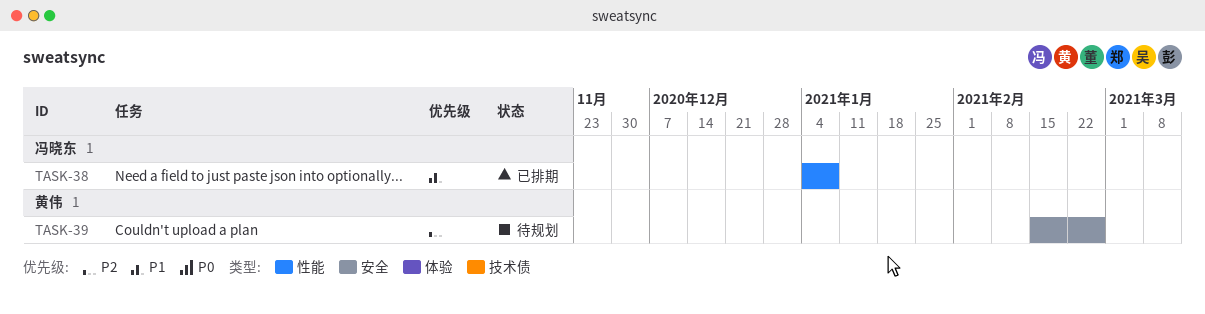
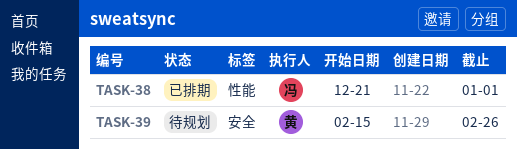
TASK-38, start: Jan 4 -> Dec 21
TASK-38, due: Jan 8 -> Jan 1

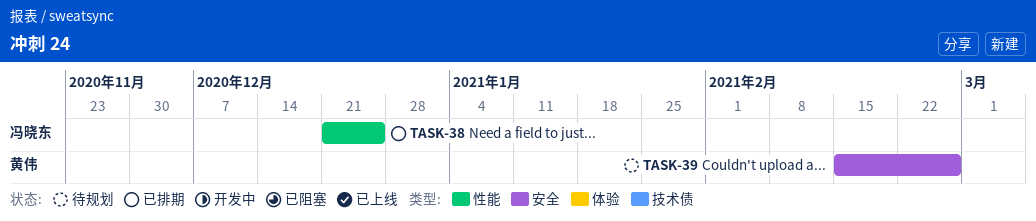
TASK-38, due: Jan 1 -> Dec 25

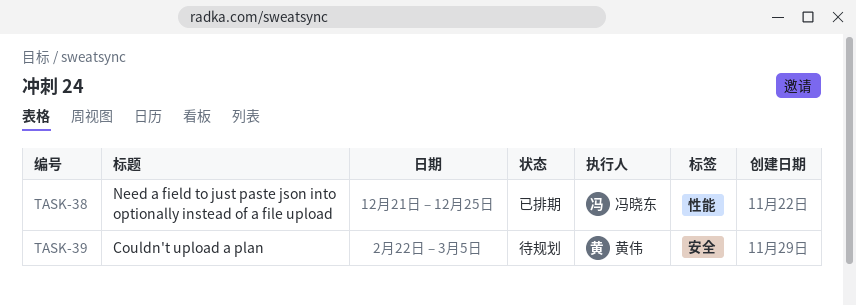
TASK-39, start: Feb 15 -> Feb 22
TASK-39, due: Feb 26 -> Mar 5

